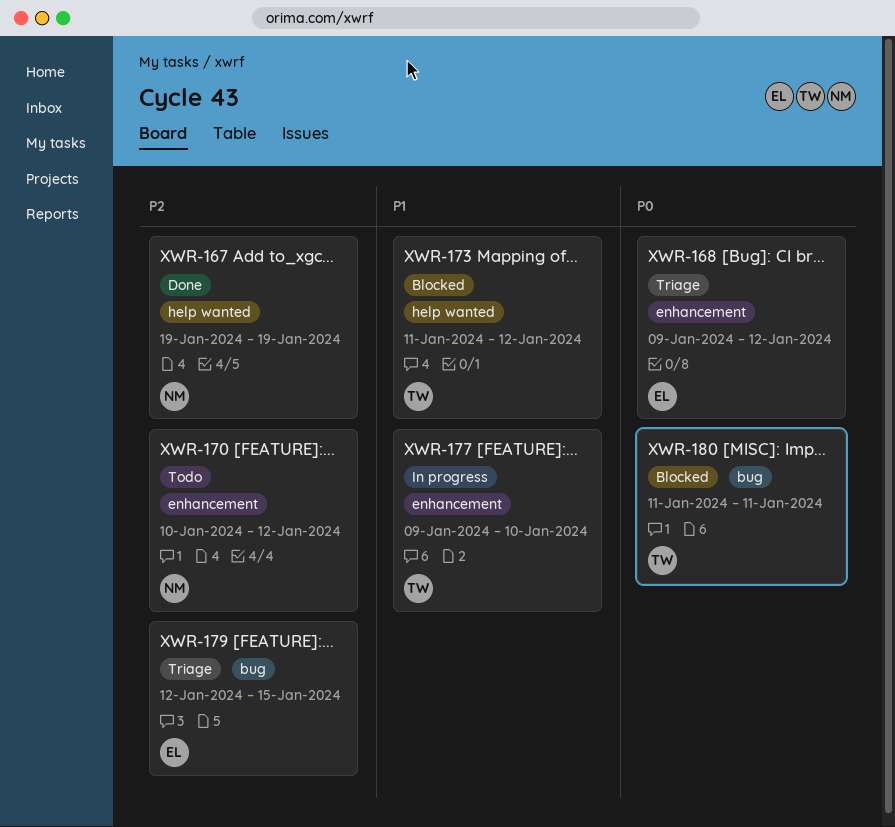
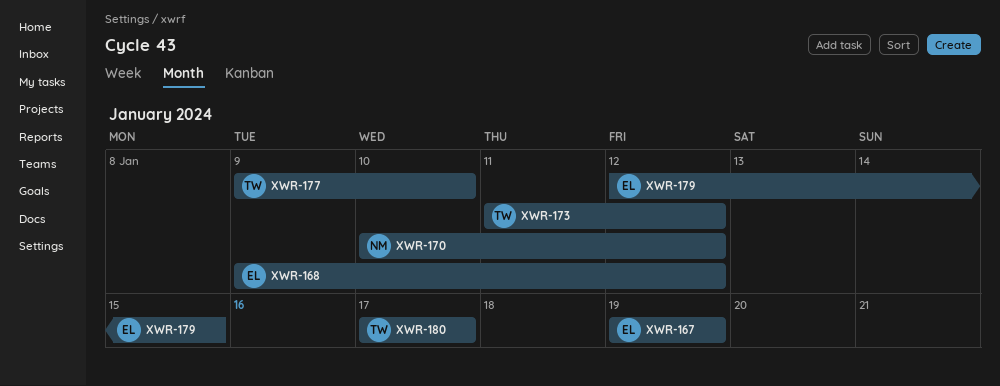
XWR-167, owner: NM -> EL
XWR-180, start: Jan 11 -> Jan 17
XWR-180, due: Jan 11 -> Jan 17

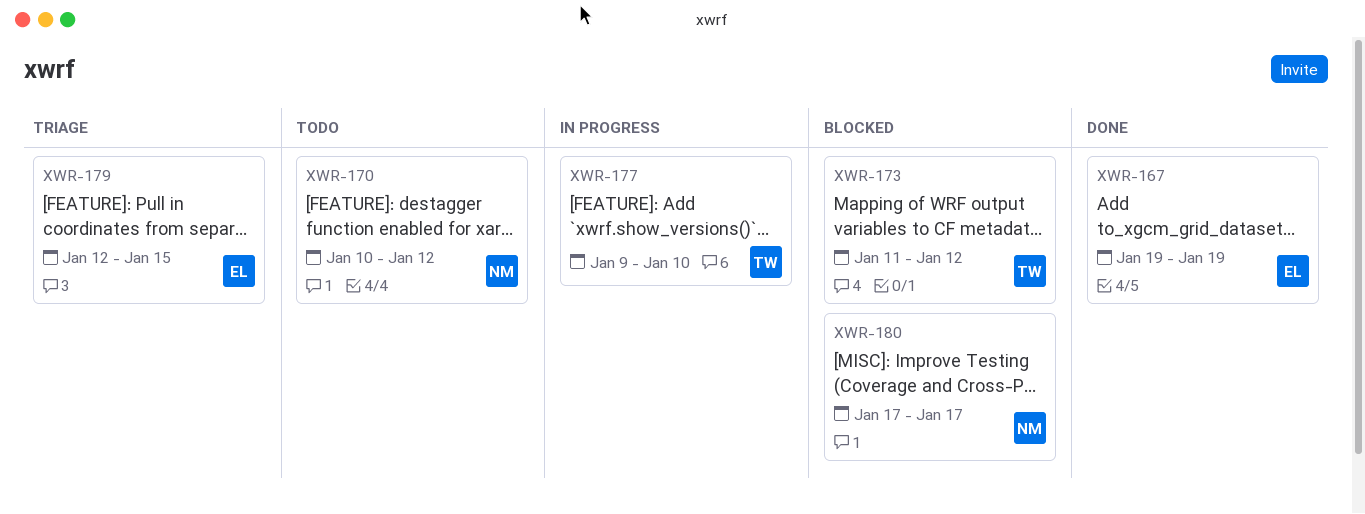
XWR-168: present -> none
XWR-180, owner: TW -> NM

